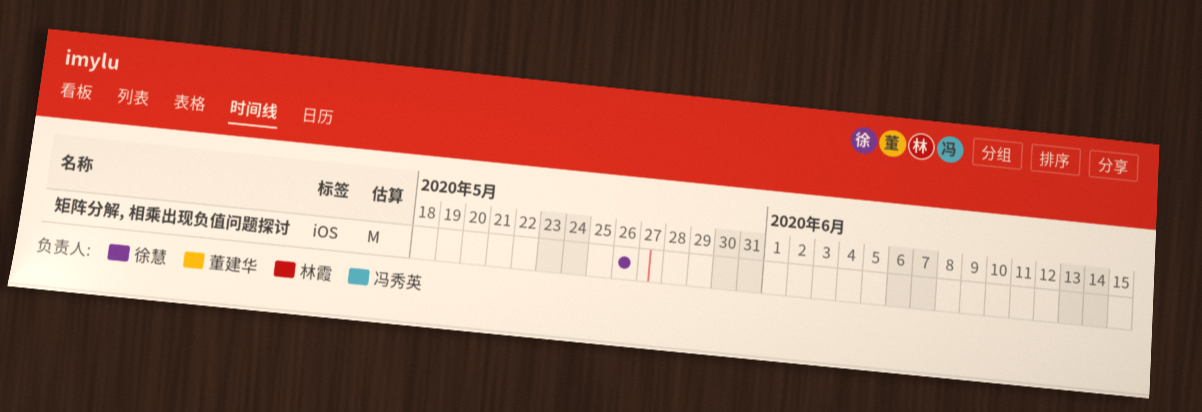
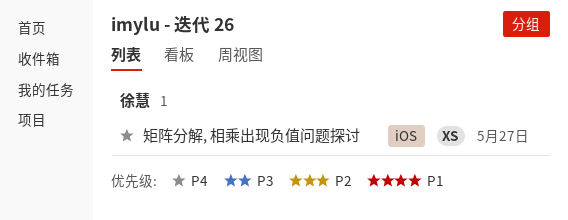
矩阵分解, 相乘出现负值问题探讨, estimate: M -> XS
矩阵分解, 相乘出现负值问题探讨, due: May 26 -> May 27

